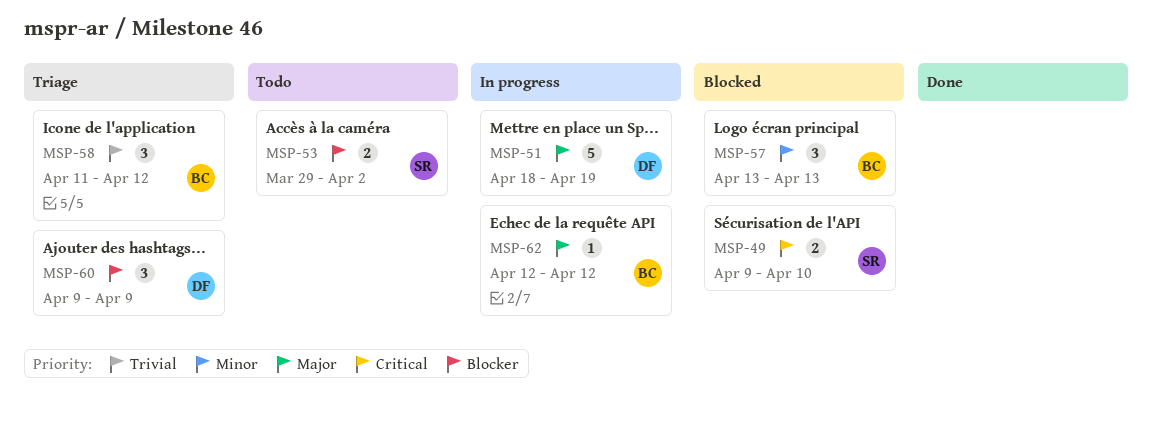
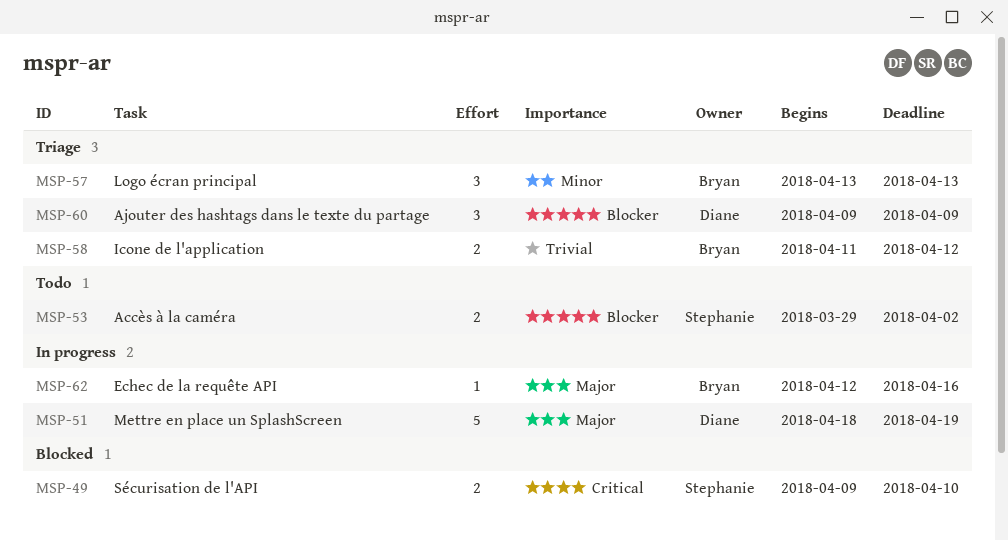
MSP-57, status: Blocked -> Triage
MSP-58, estimate: 3 -> 2
MSP-62, due: Apr 12 -> Apr 16

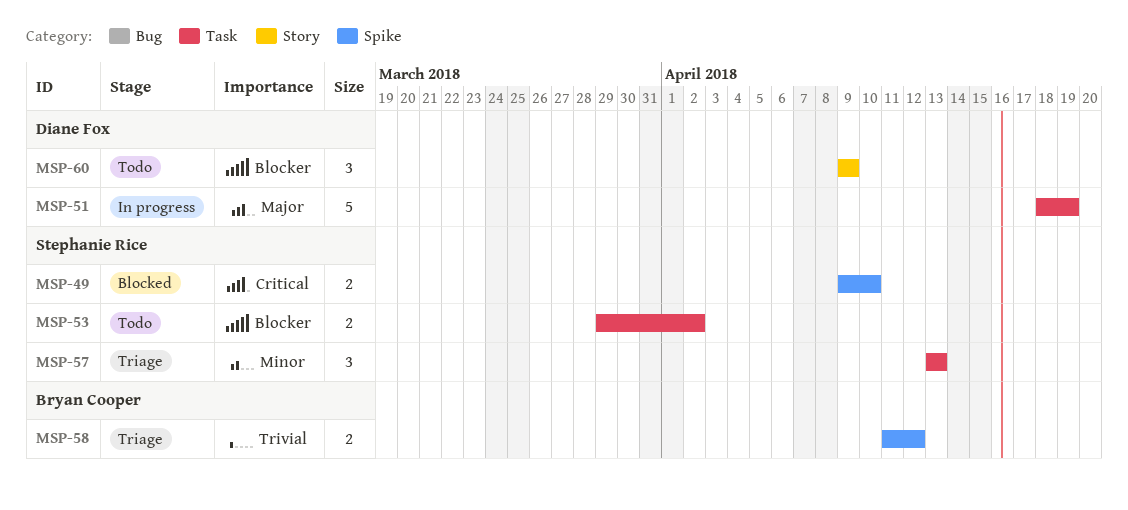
MSP-57, owner: Bryan Cooper -> Stephanie Rice
MSP-60, status: Triage -> Todo
MSP-62: present -> none

